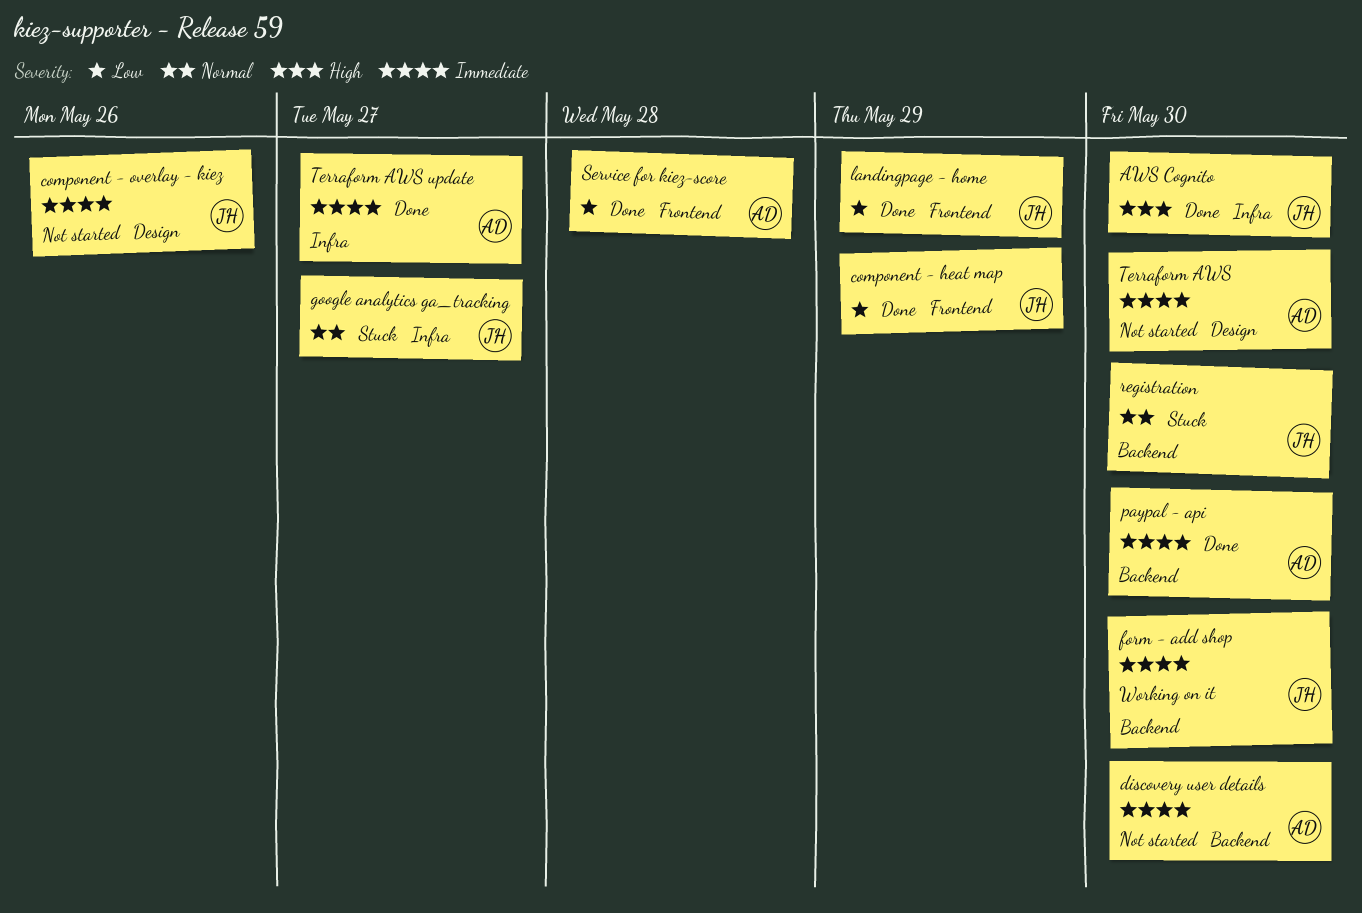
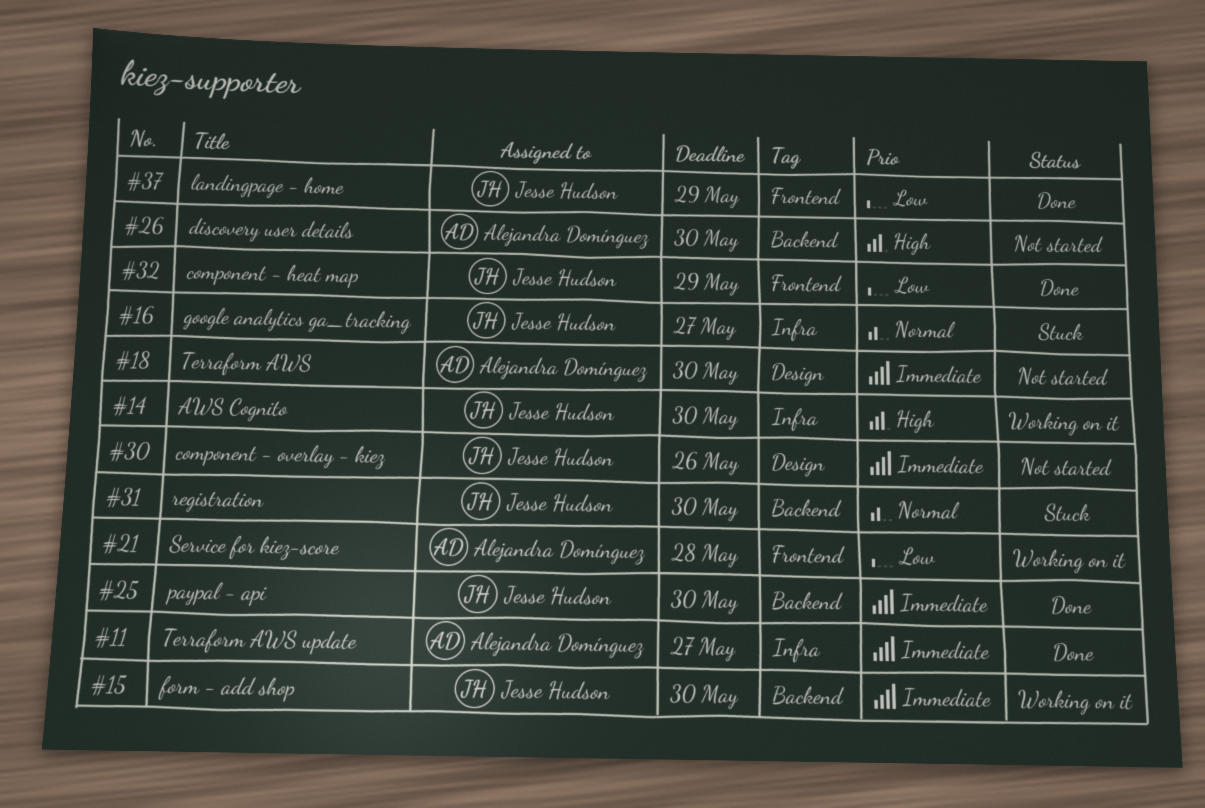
AWS Cognito, status: Done -> Working on it
discovery user details, priority: Immediate -> High
paypal - api, owner: Alejandra Domínguez -> Jesse Hudson
Service for kiez-score, status: Done -> Working on it

